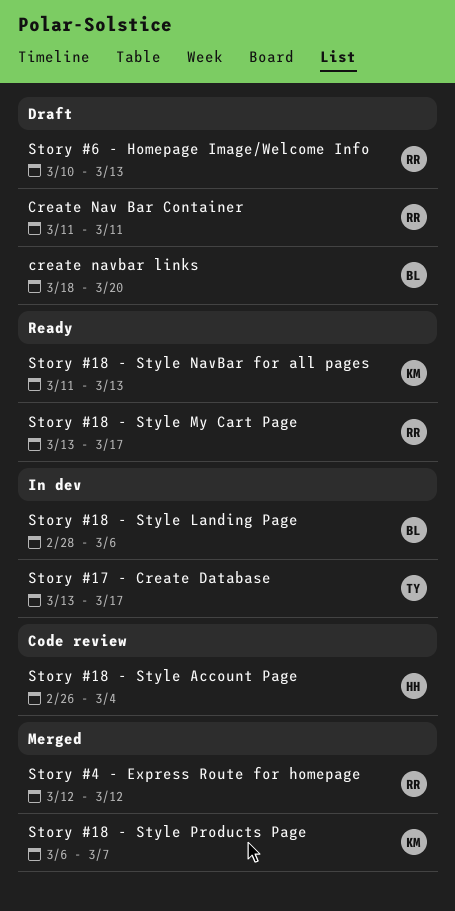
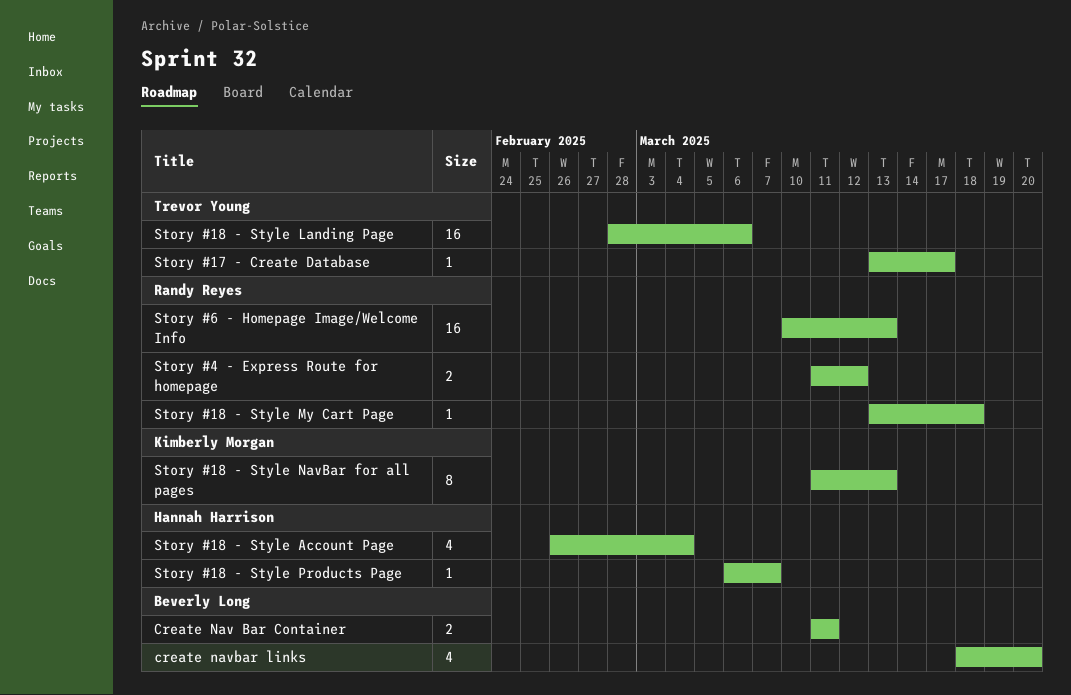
Create Nav Bar Container, owner: Randy Reyes -> Beverly Long
Story #18 - Style Landing Page, owner: Beverly Long -> Trevor Young
Story #18 - Style My Cart Page, due: Mar 17 -> Mar 18
Story #18 - Style Products Page, owner: Kimberly Morgan -> Hannah Harrison
Story #4 - Express Route for homepage, start: Mar 12 -> Mar 11

